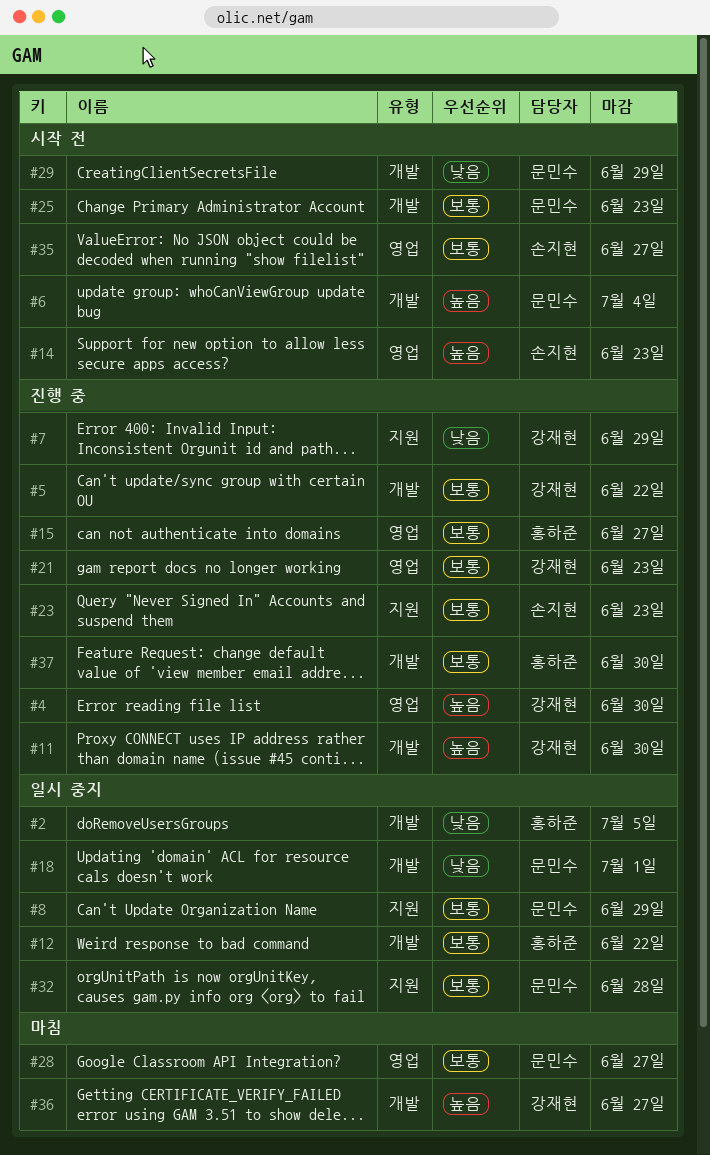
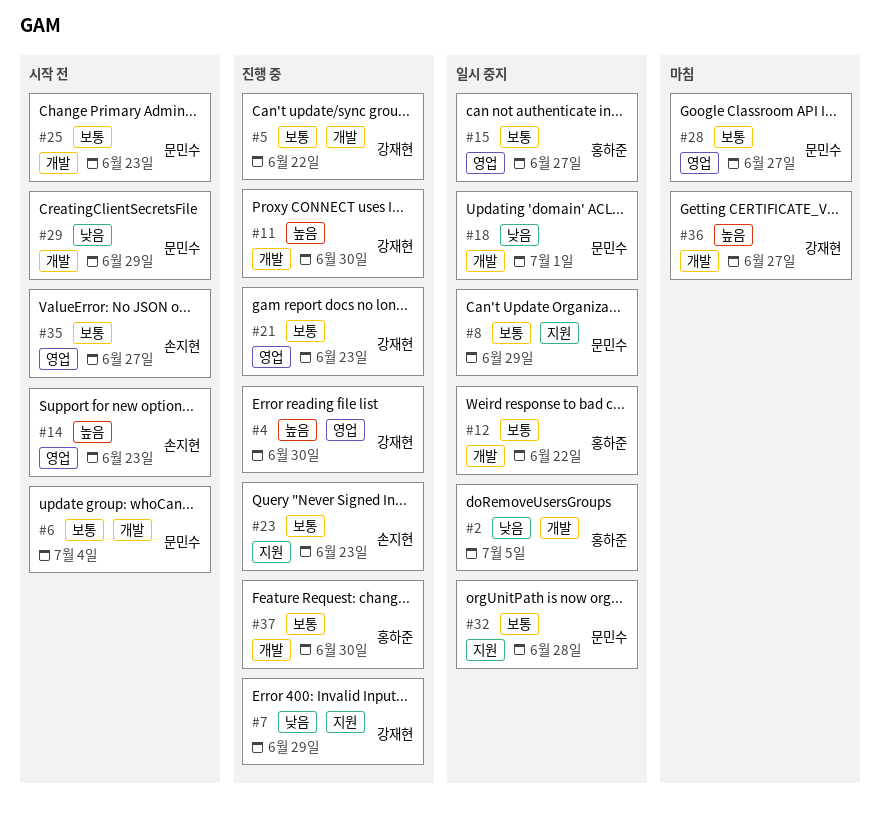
#6, priority: 높음 -> 보통
#15, status: 진행 중 -> 일시 중지

